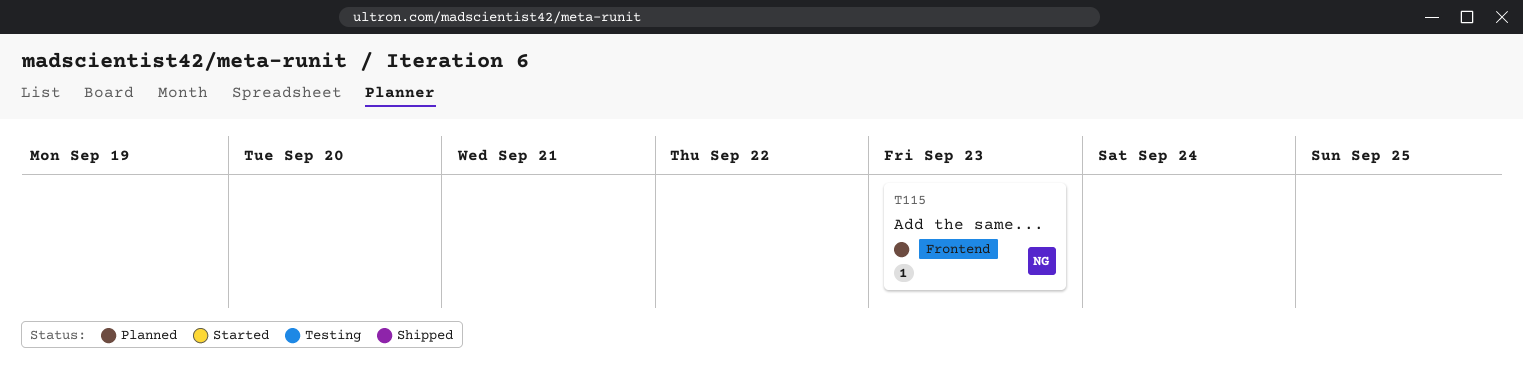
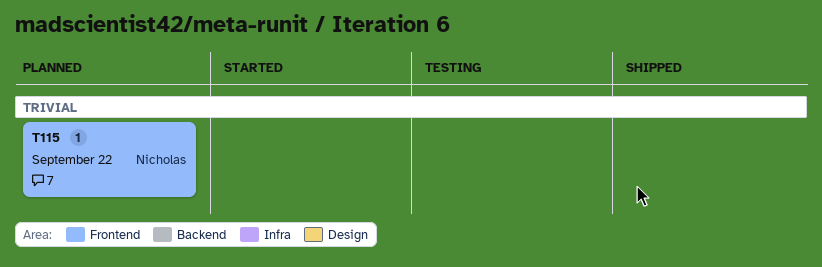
T115, due: Sep 23 -> Sep 22

